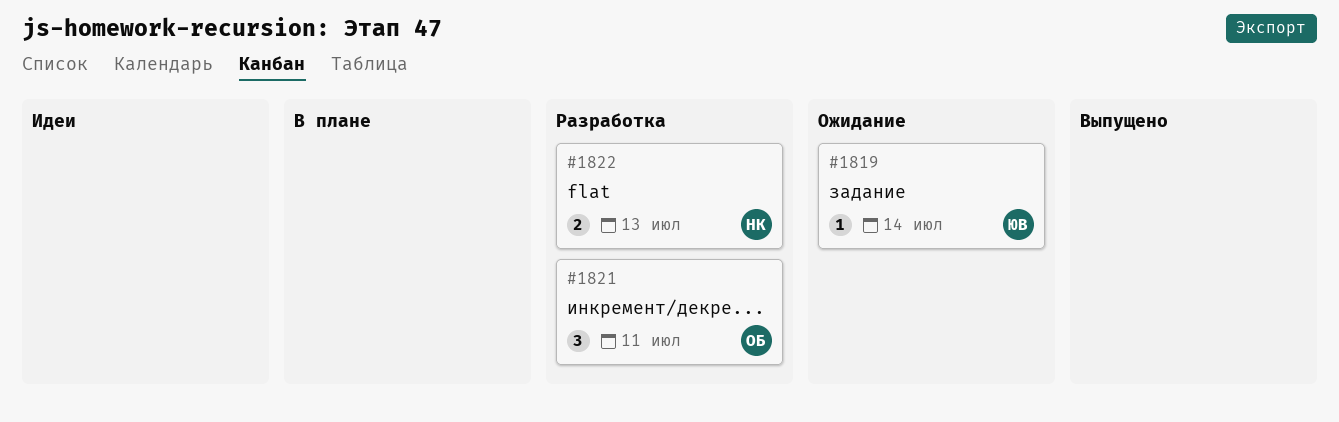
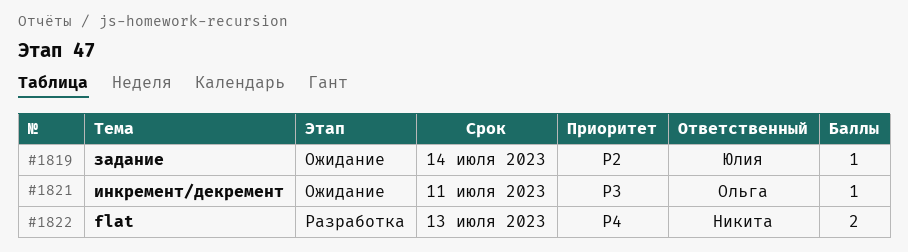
#1821, status: Разработка -> Ожидание
#1821, estimate: 3 -> 1

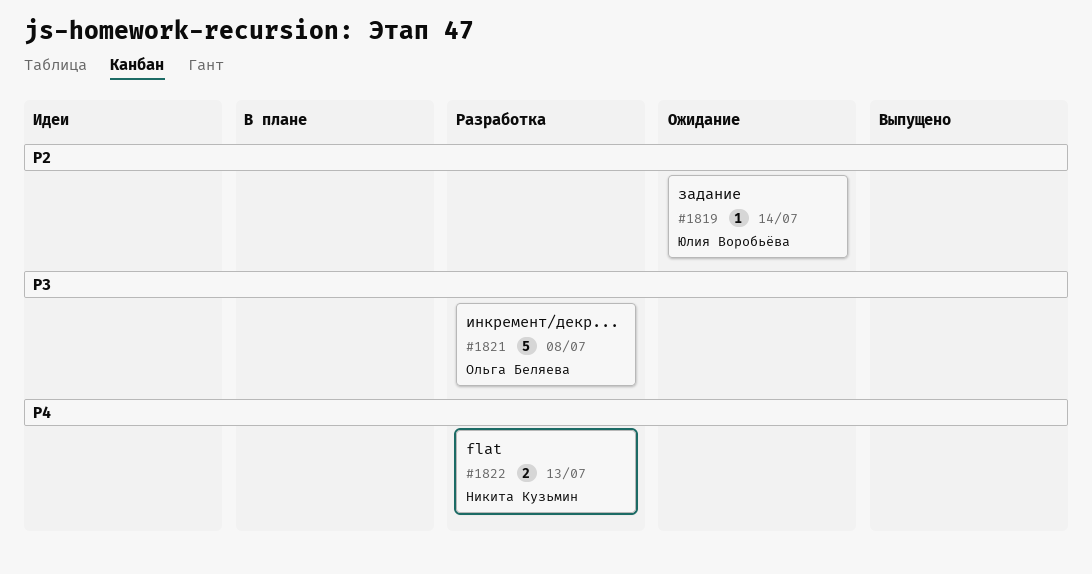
#1821, status: Ожидание -> Разработка
#1821, estimate: 1 -> 5
#1821, due: Jul 11 -> Jul 8

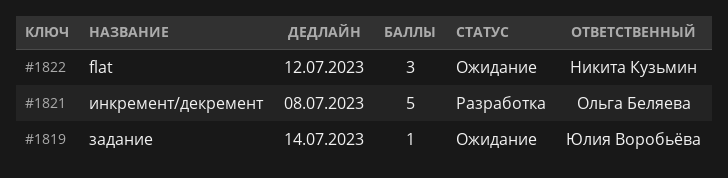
#1822, status: Разработка -> Ожидание
#1822, estimate: 2 -> 3
#1822, due: Jul 13 -> Jul 12

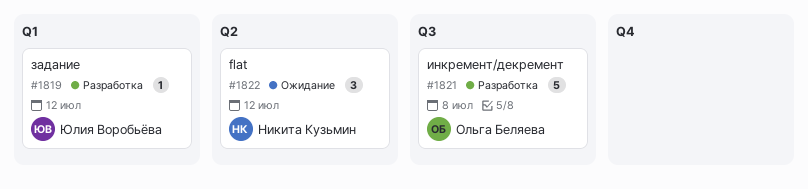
#1819, status: Ожидание -> Разработка
#1819, due: Jul 14 -> Jul 12

